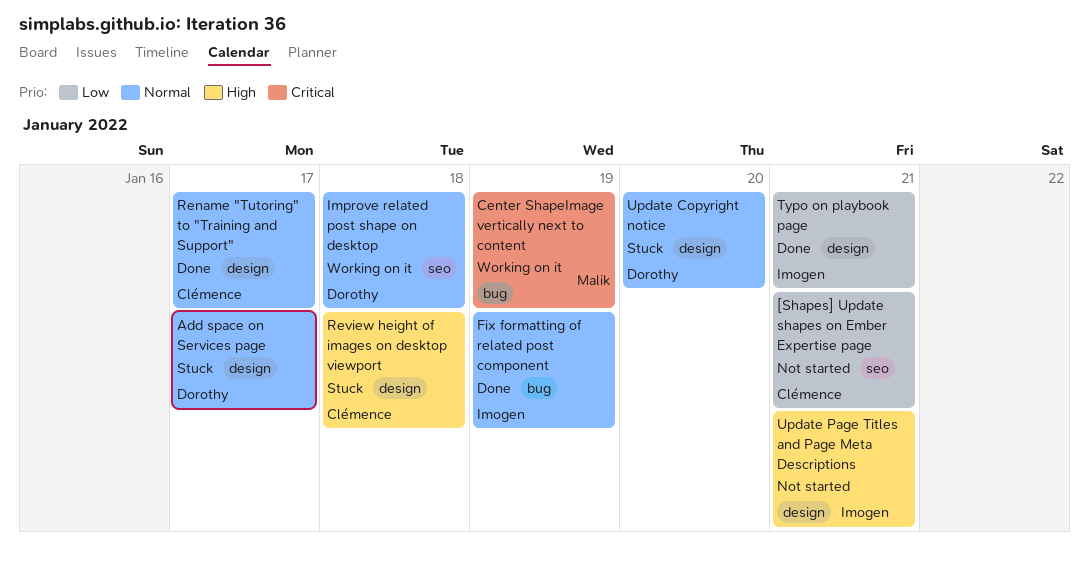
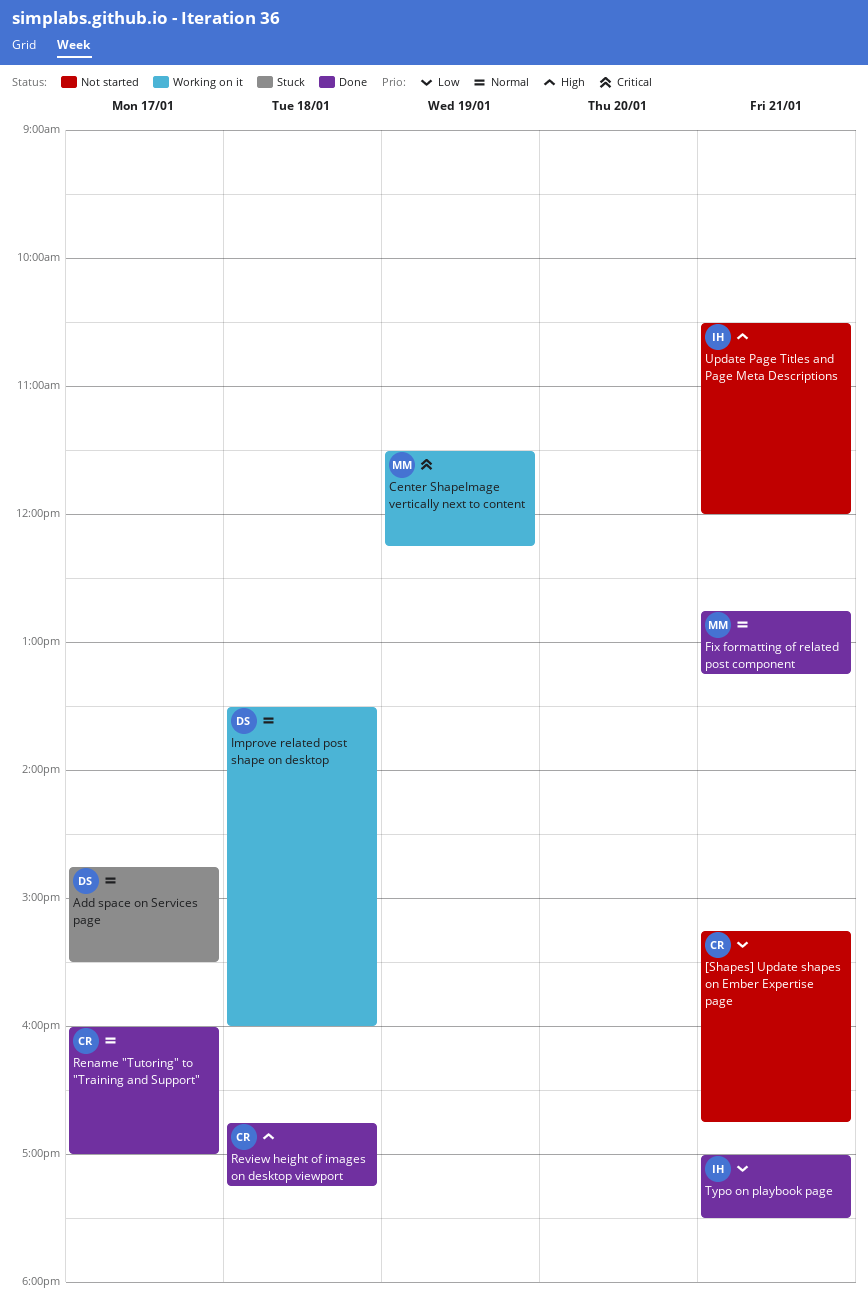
Fix formatting of related post component, owner: Imogen -> Malik
Fix formatting of related post component, day: Jan 19 -> Jan 21
Review height of images on desktop viewport, status: Stuck -> Done
Update Copyright notice: present -> none

